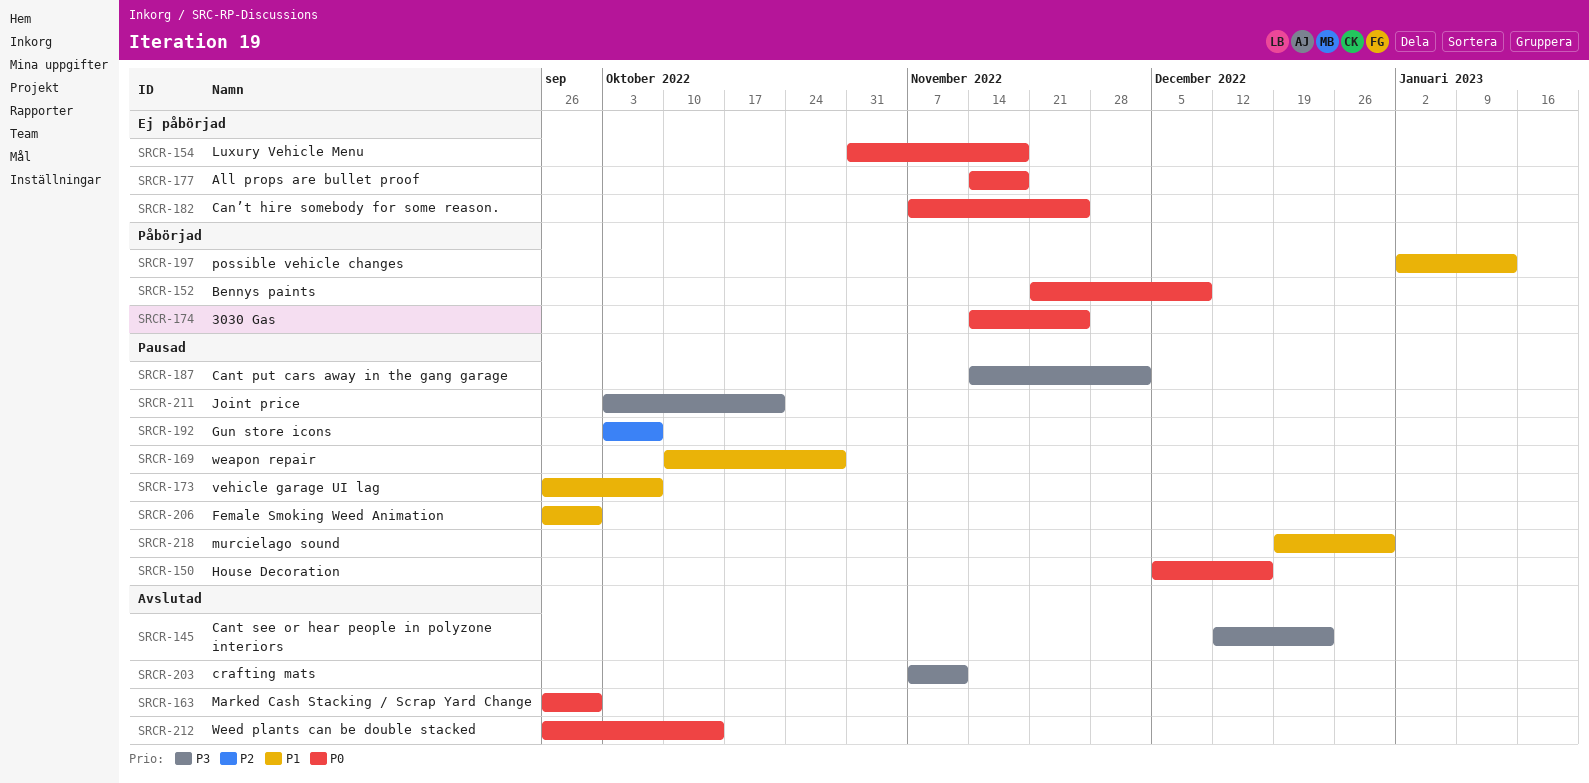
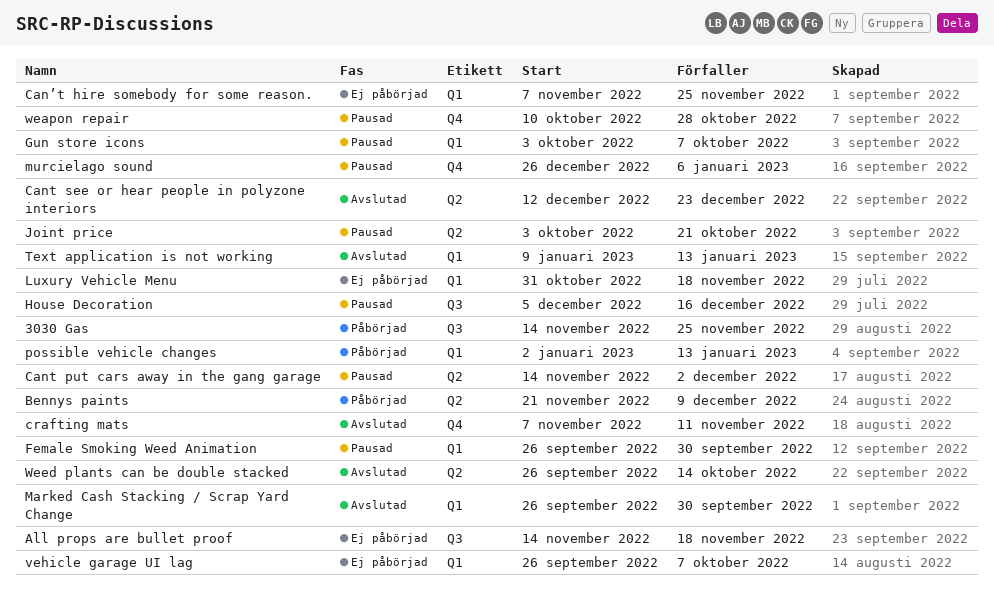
murcielago sound, start: Dec 19 -> Dec 26
murcielago sound, due: Dec 30 -> Jan 6
Text application is not working: none -> present
vehicle garage UI lag, status: Pausad -> Ej påbörjad

